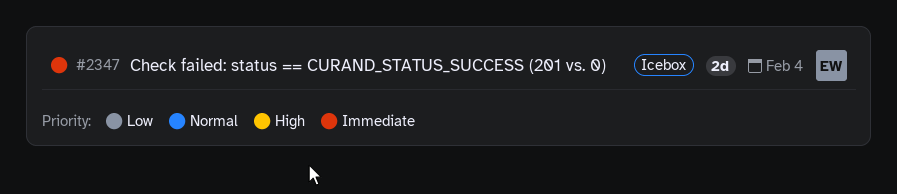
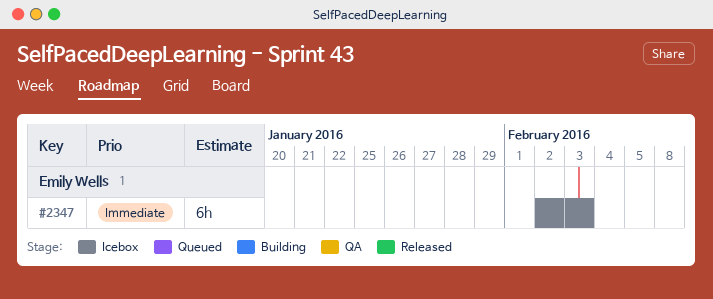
#2347, estimate: 2d -> 6h
#2347, due: Feb 4 -> Feb 3

